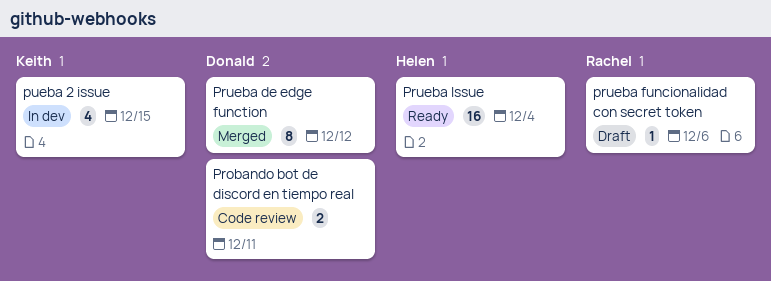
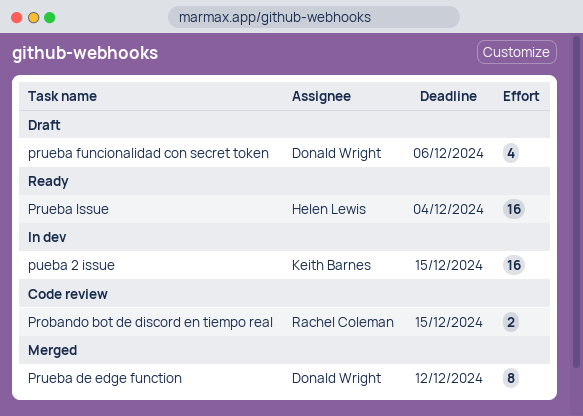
Probando bot de discord en tiempo real, owner: Donald Wright -> Rachel Coleman
Probando bot de discord en tiempo real, due: Dec 11 -> Dec 15
prueba funcionalidad con secret token, owner: Rachel Coleman -> Donald Wright
prueba funcionalidad con secret token, estimate: 1 -> 4
pueba 2 issue, estimate: 4 -> 16

